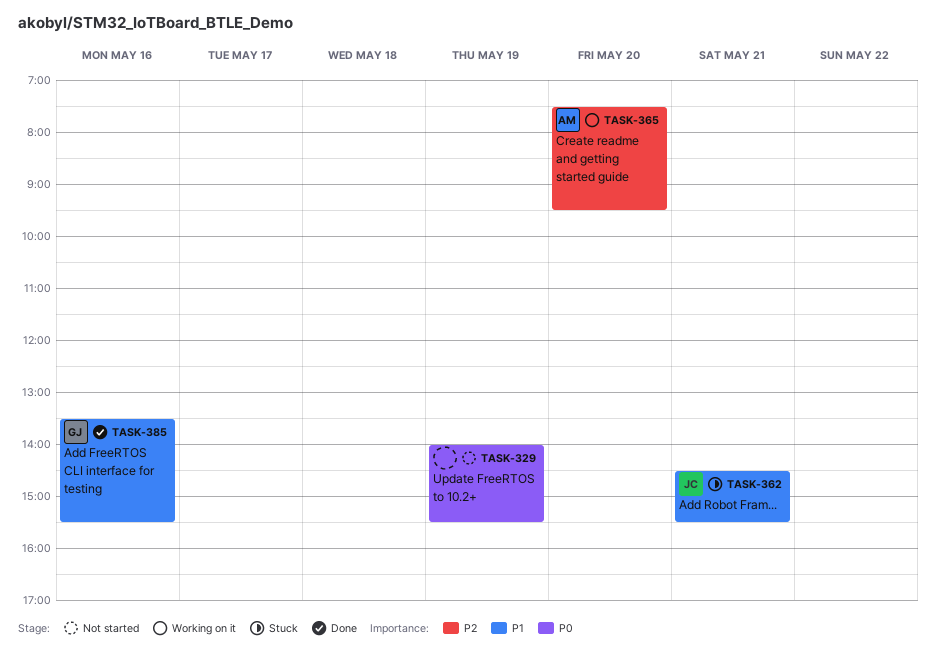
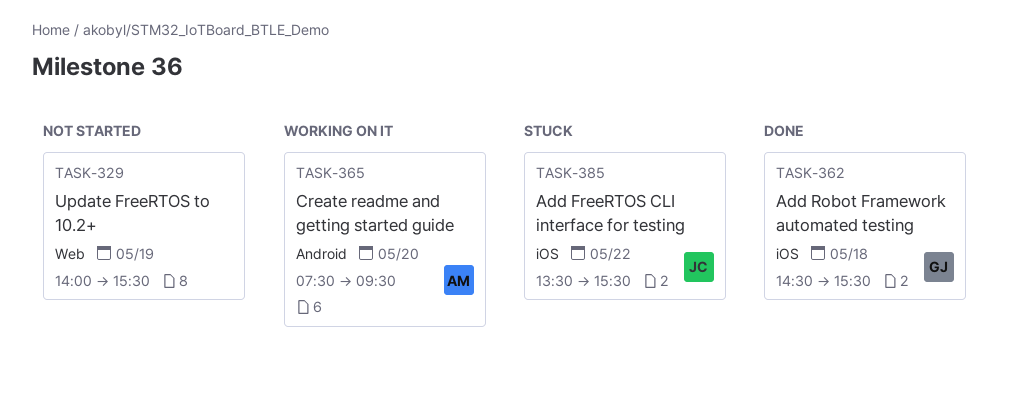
TASK-362, status: Stuck -> Done
TASK-362, owner: JC -> GJ
TASK-362, day: May 21 -> May 18
TASK-385, status: Done -> Stuck
TASK-385, owner: GJ -> JC
TASK-385, day: May 16 -> May 22

